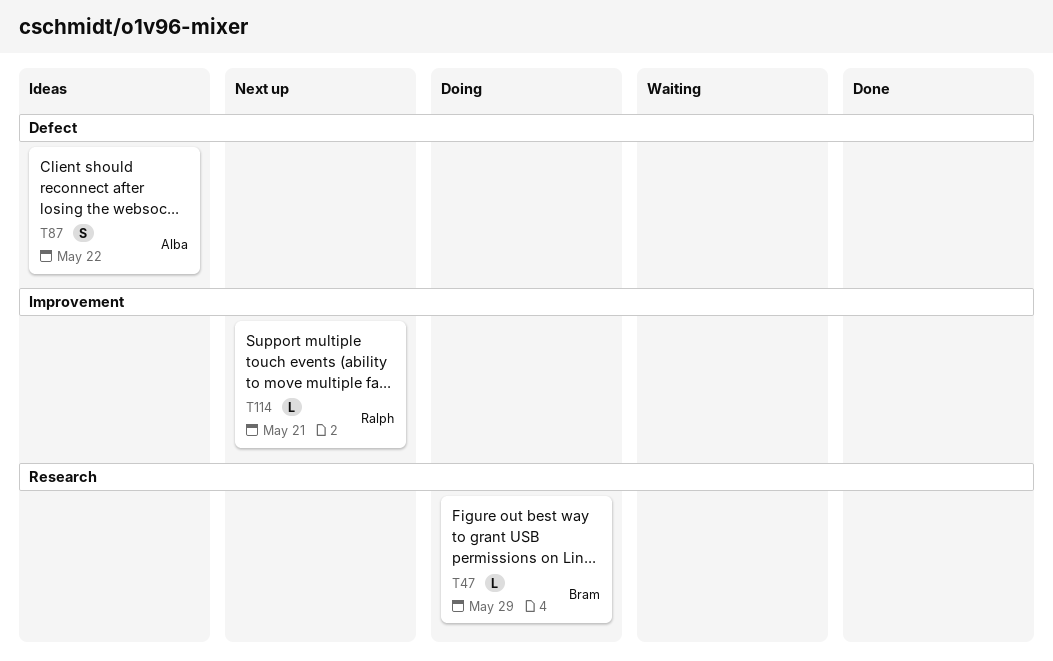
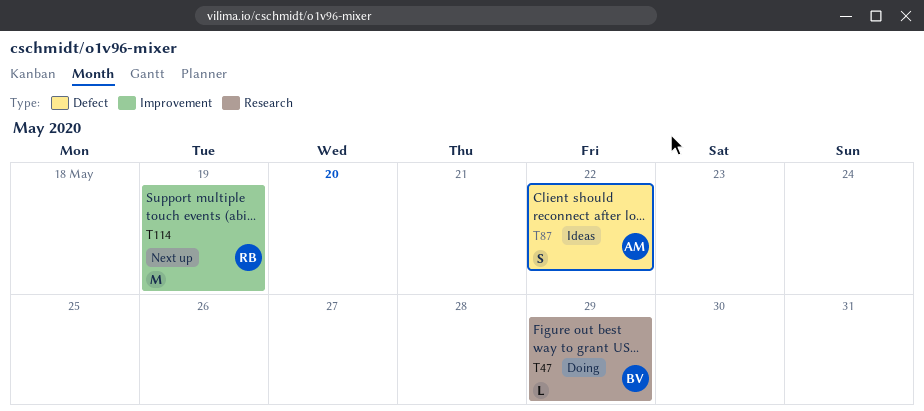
T114, estimate: L -> M
T114, due: May 21 -> May 19

